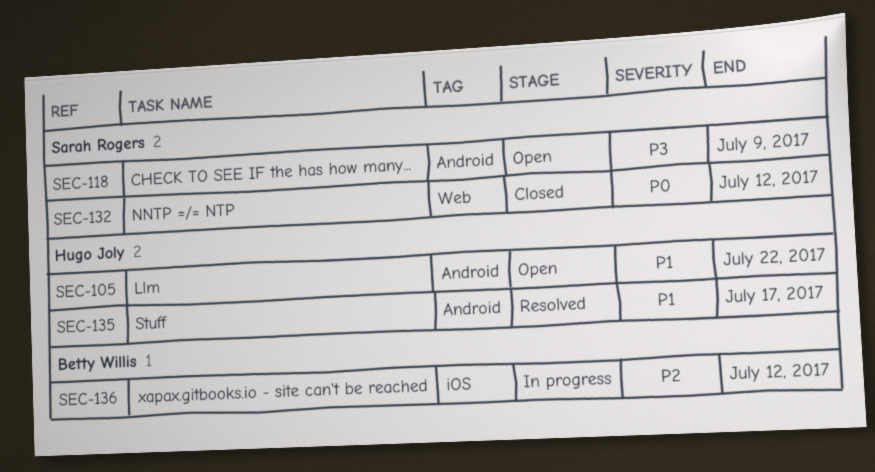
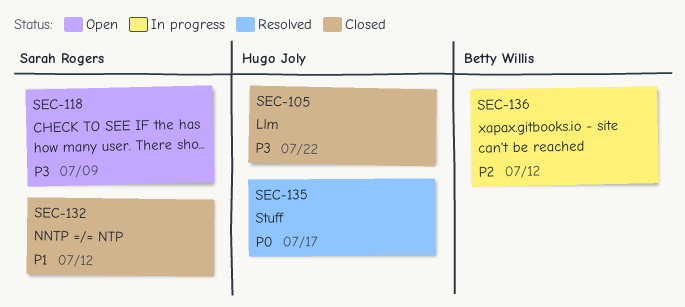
SEC-105, status: Open -> Closed
SEC-105, priority: P1 -> P3
SEC-132, priority: P0 -> P1
SEC-135, priority: P1 -> P0

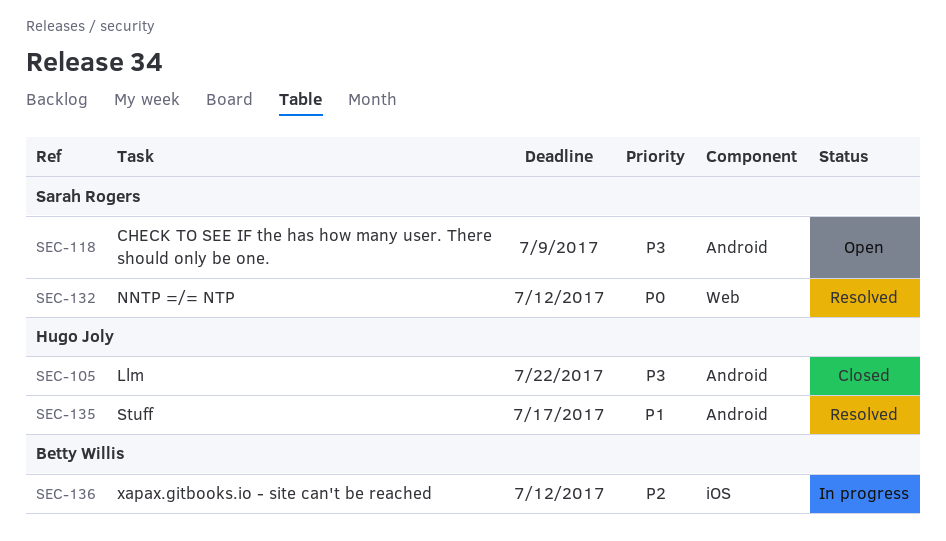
SEC-132, status: Closed -> Resolved
SEC-132, priority: P1 -> P0
SEC-135, priority: P0 -> P1

